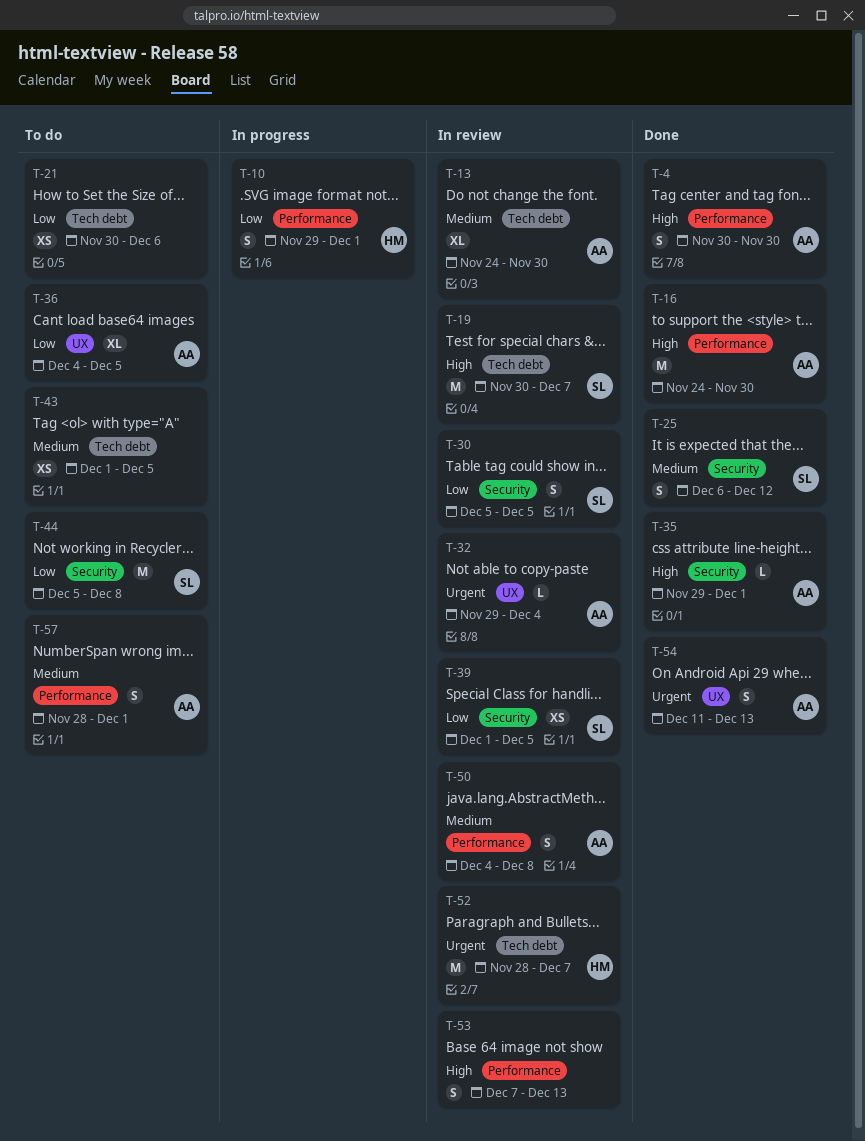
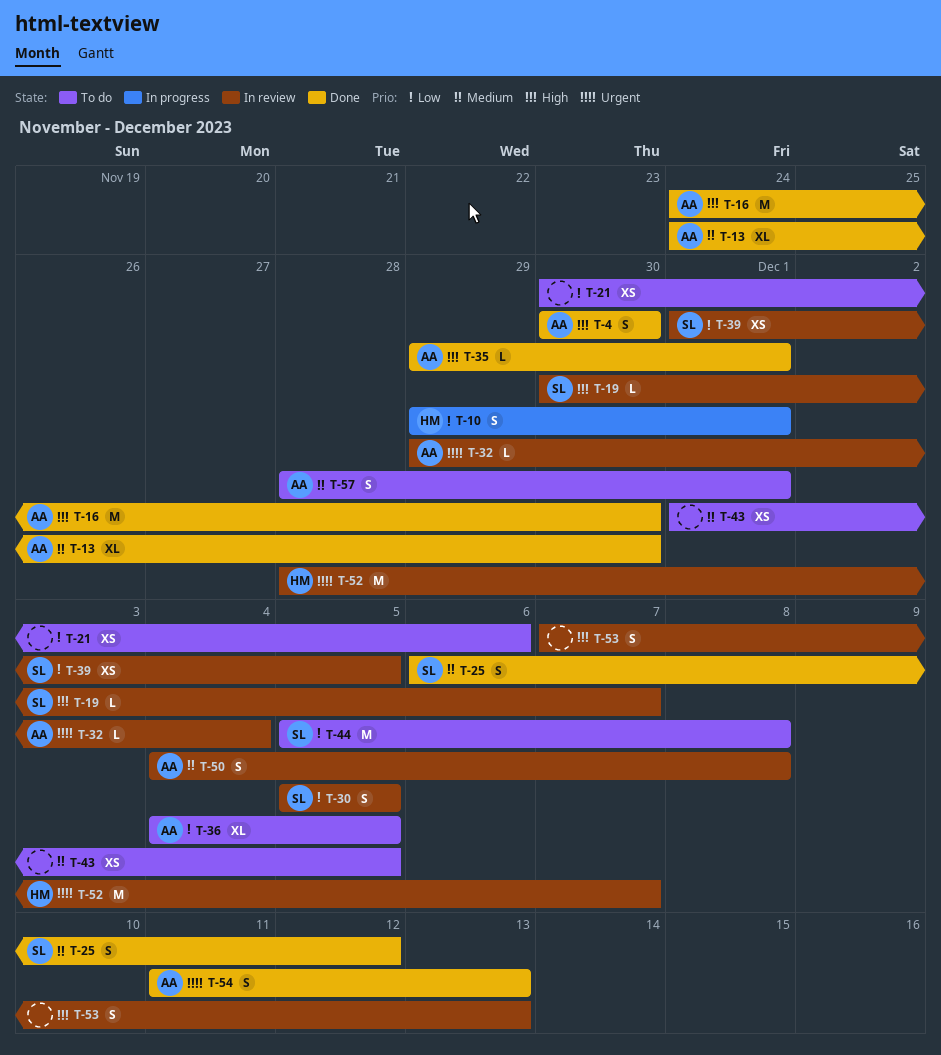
T-13, status: In review -> Done
T-19, estimate: M -> L

